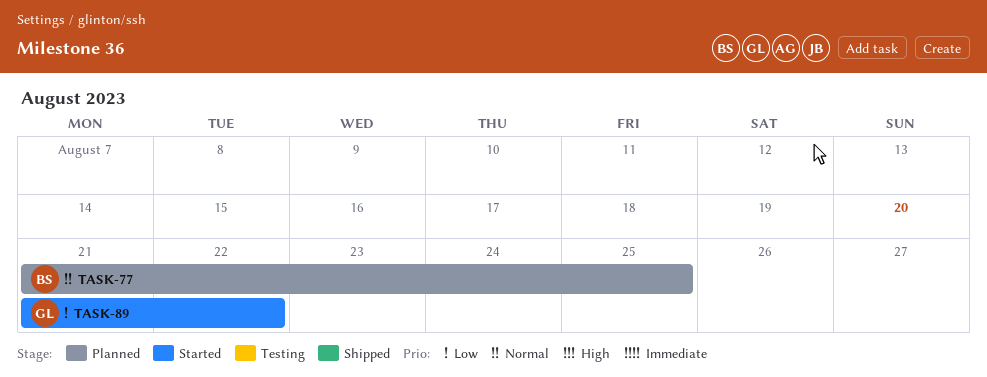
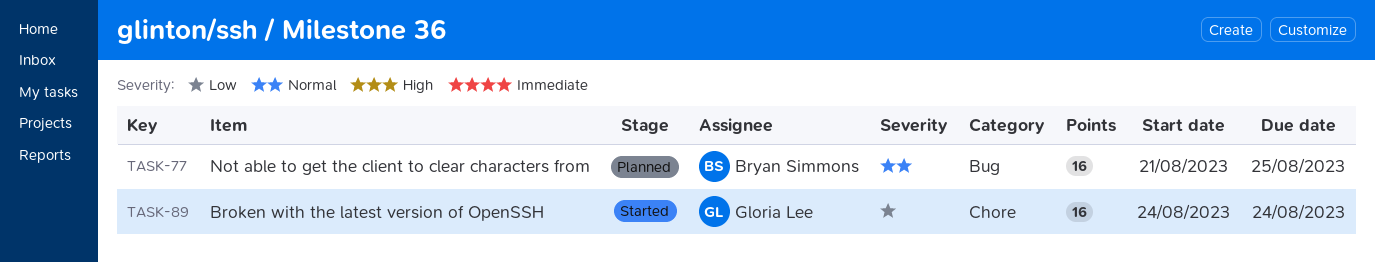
TASK-89, start: Aug 21 -> Aug 24
TASK-89, due: Aug 22 -> Aug 24

